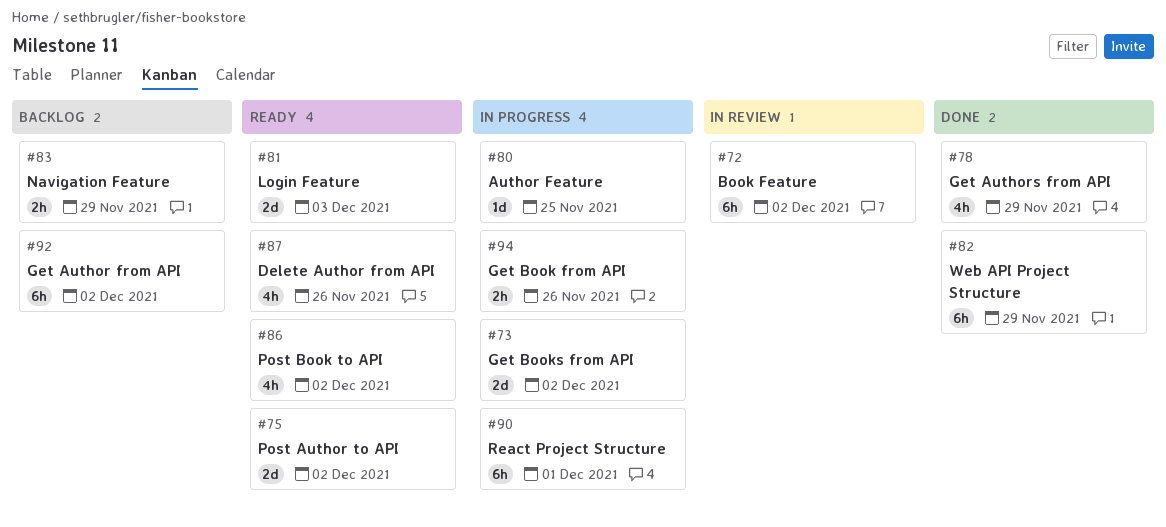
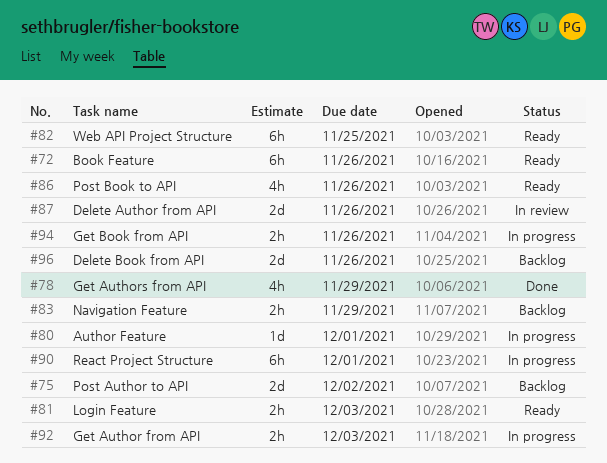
#72, status: In review -> Ready
#72, due: Dec 2 -> Nov 26
#73: present -> none
#75, status: Ready -> Backlog
#80, due: Nov 25 -> Dec 1
#81, estimate: 2d -> 2h
#82, status: Done -> Ready
#82, due: Nov 29 -> Nov 25
#86, due: Dec 2 -> Nov 26
#87, status: Ready -> In review
#87, estimate: 4h -> 2d
#92, status: Backlog -> In progress
#92, estimate: 6h -> 2h
#92, due: Dec 2 -> Dec 3
#96: none -> present

